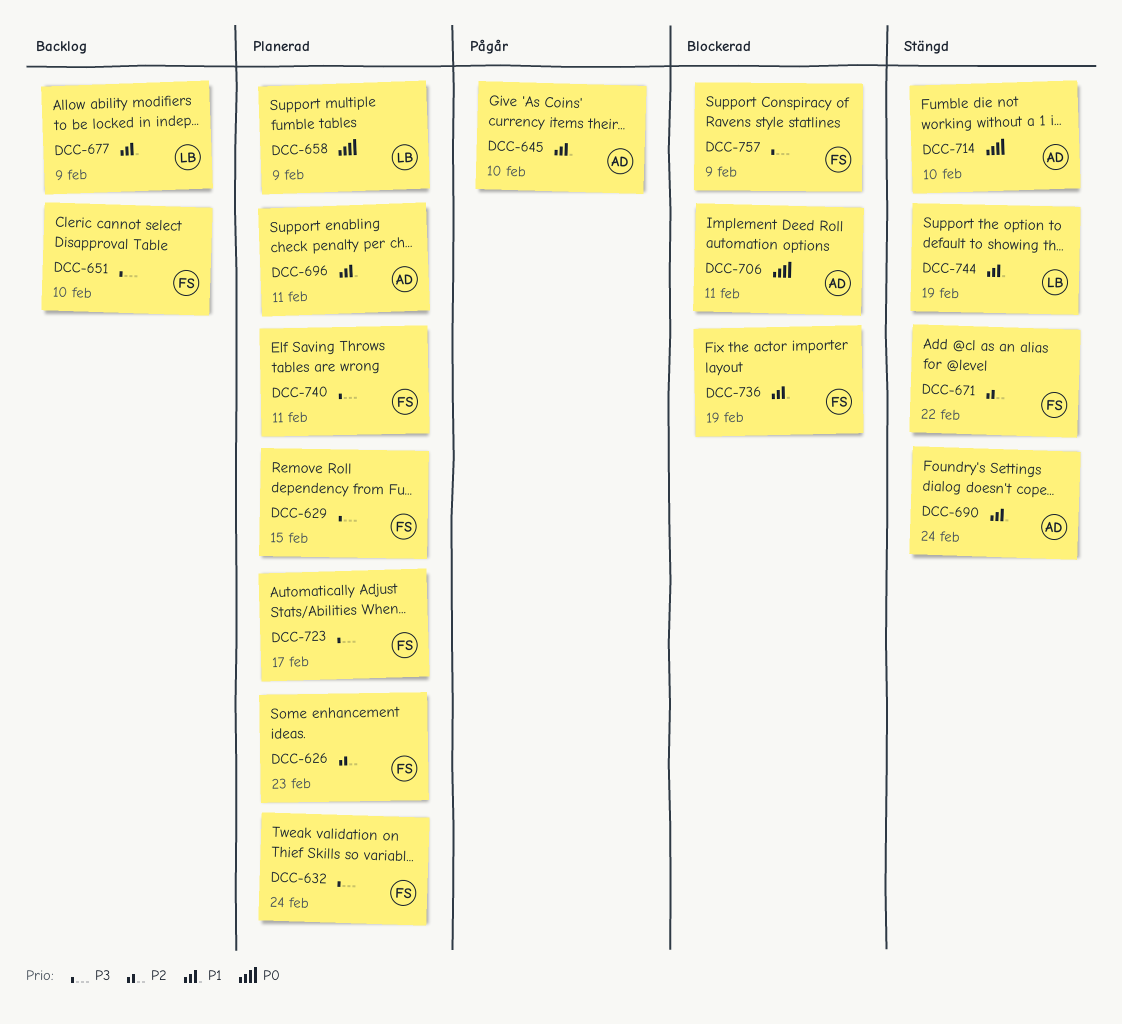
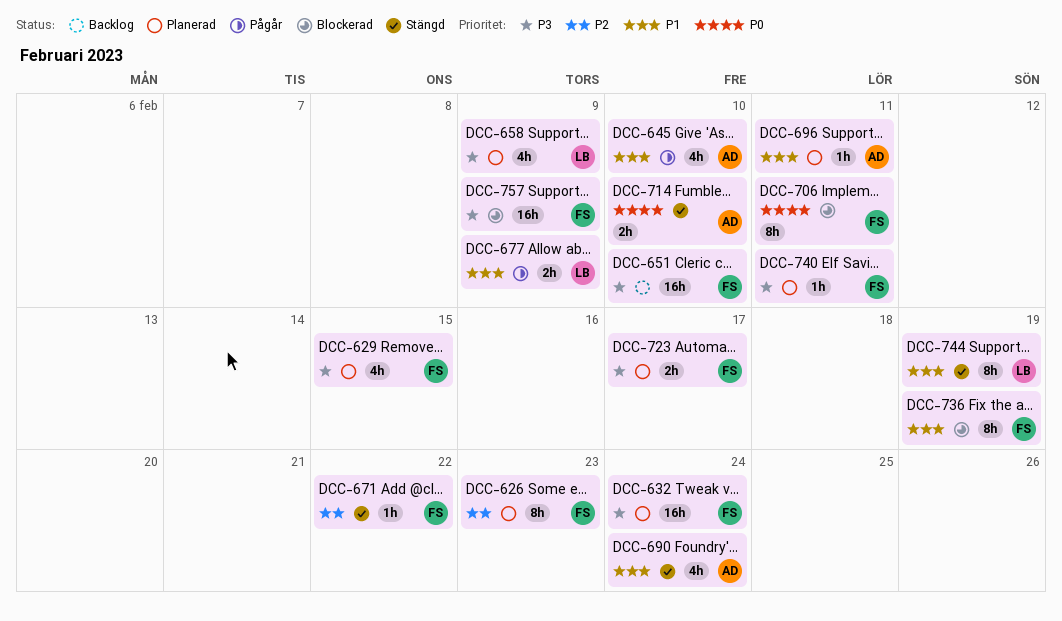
DCC-658, priority: P0 -> P3
DCC-677, status: Backlog -> Pågår
DCC-706, owner: AD -> FS

